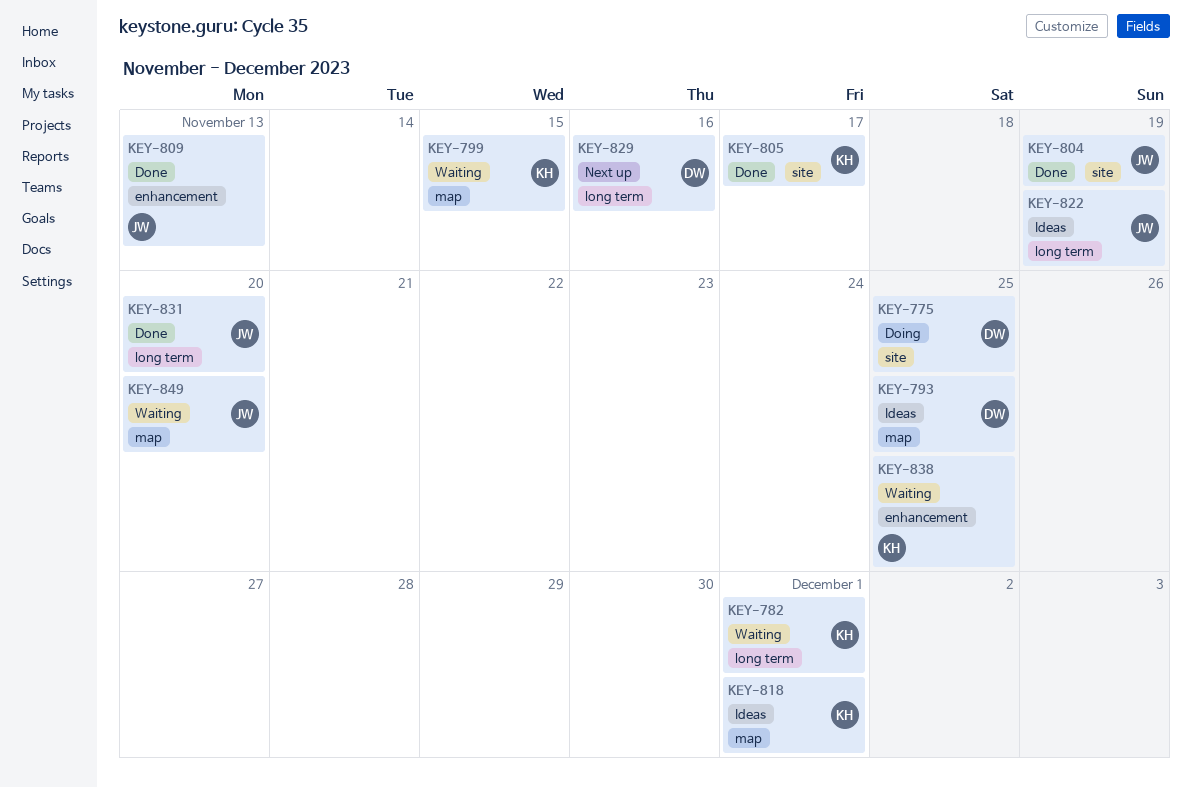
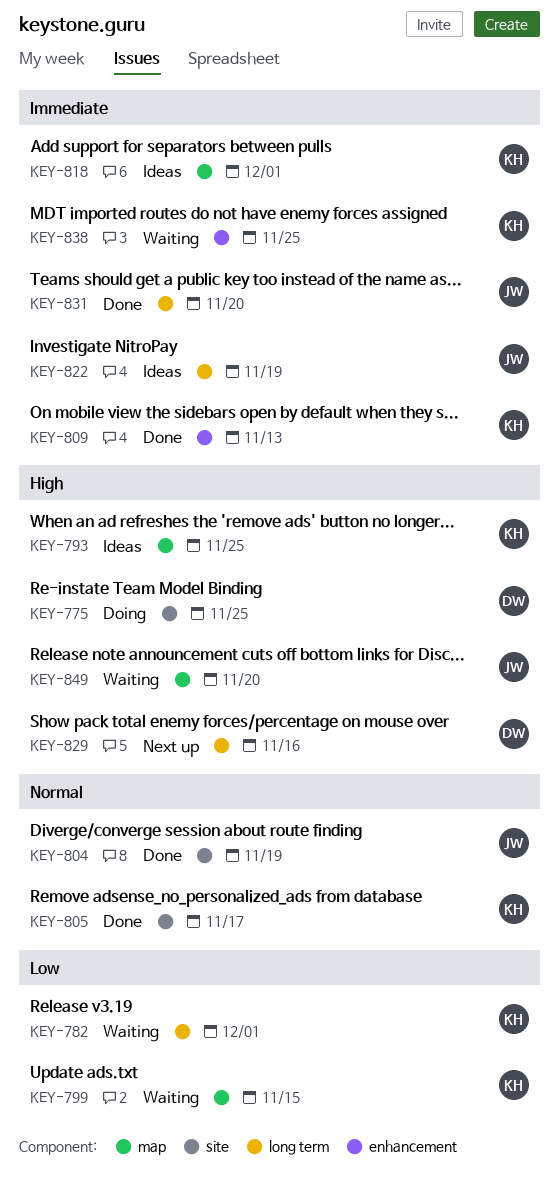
KEY-793, owner: DW -> KH
KEY-809, owner: JW -> KH

